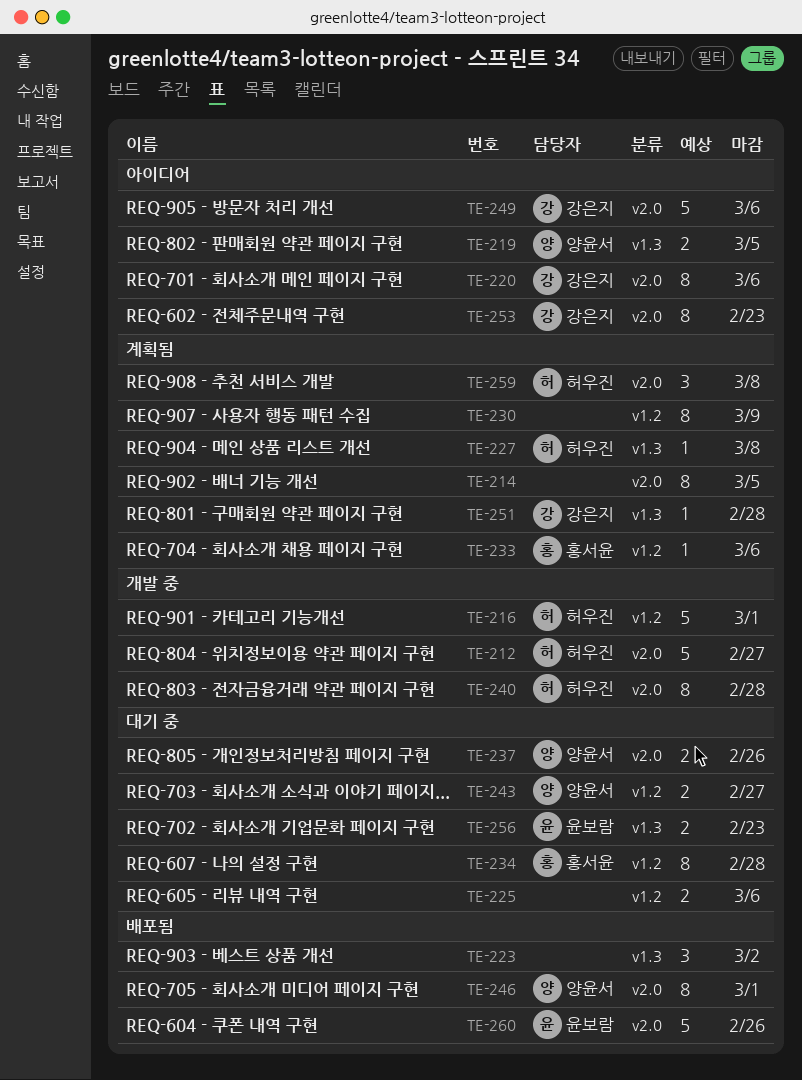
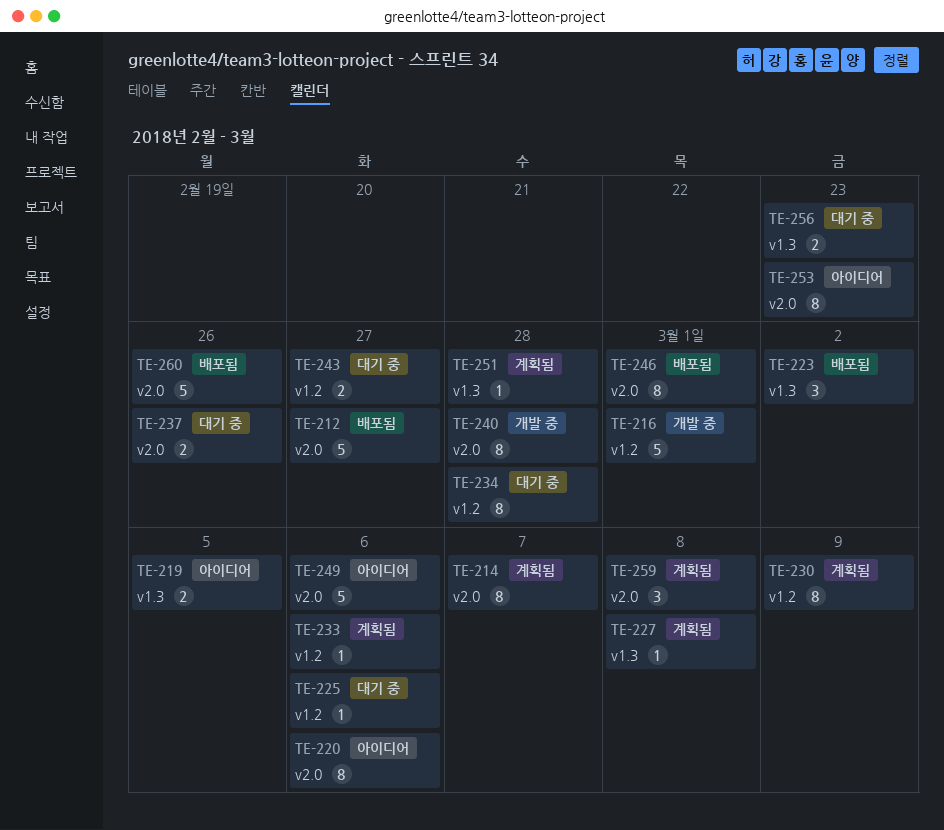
TE-212, status: 개발 중 -> 배포됨
TE-214, due: Mar 5 -> Mar 7
TE-225, estimate: 2 -> 1

